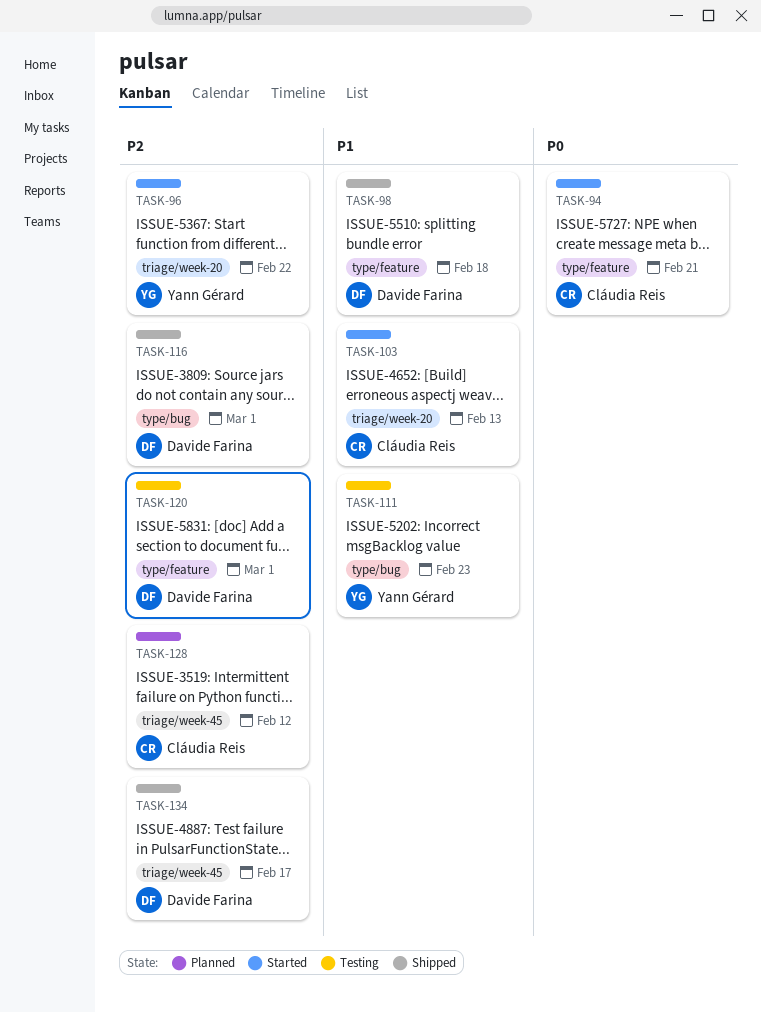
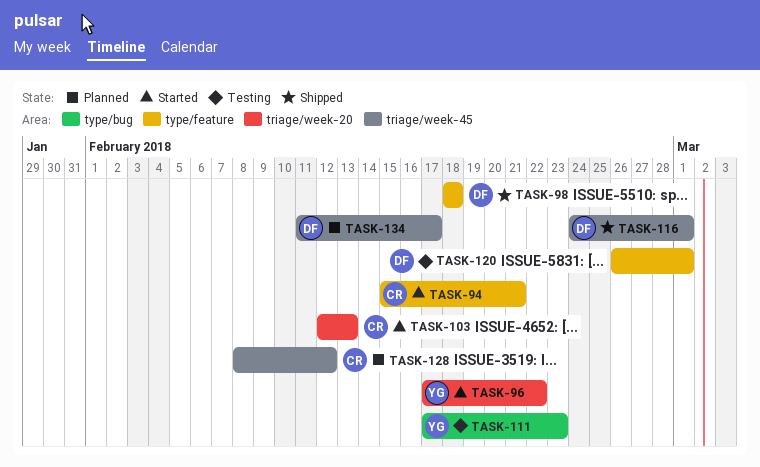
TASK-116, label: type/bug -> triage/week-45
TASK-134, status: Shipped -> Planned

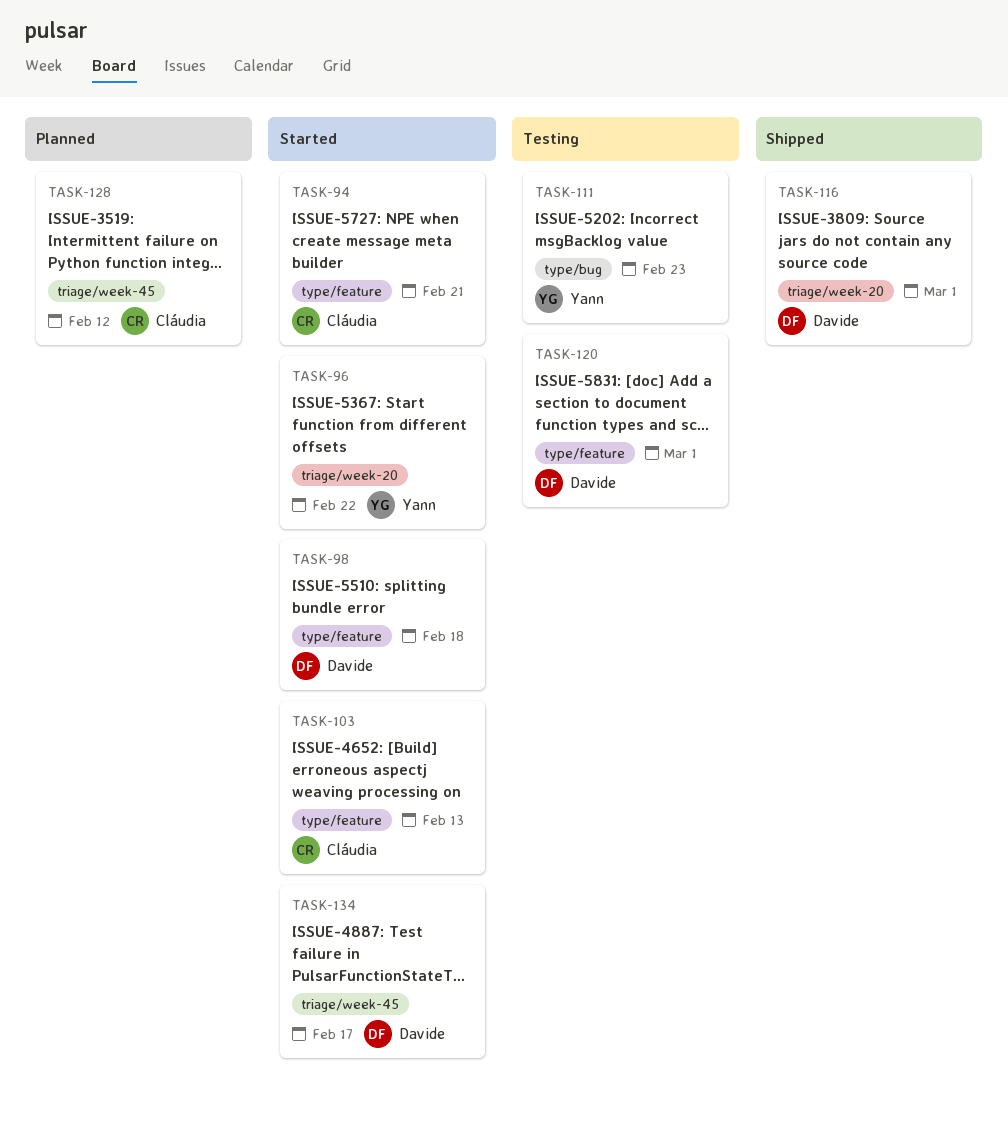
TASK-98, status: Shipped -> Started
TASK-103, label: triage/week-20 -> type/feature
TASK-116, label: triage/week-45 -> triage/week-20
TASK-134, status: Planned -> Started

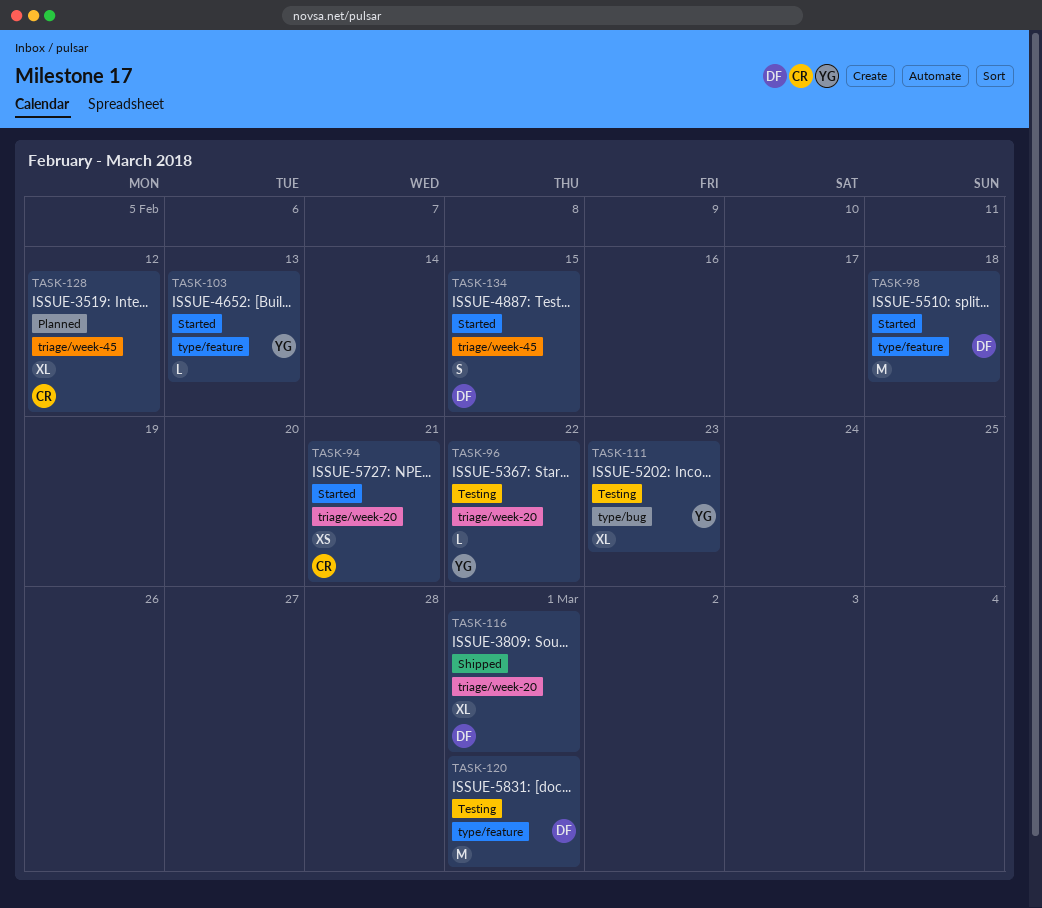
TASK-94, label: type/feature -> triage/week-20
TASK-96, status: Started -> Testing
TASK-103, owner: Cláudia -> Yann
TASK-134, due: Feb 17 -> Feb 15

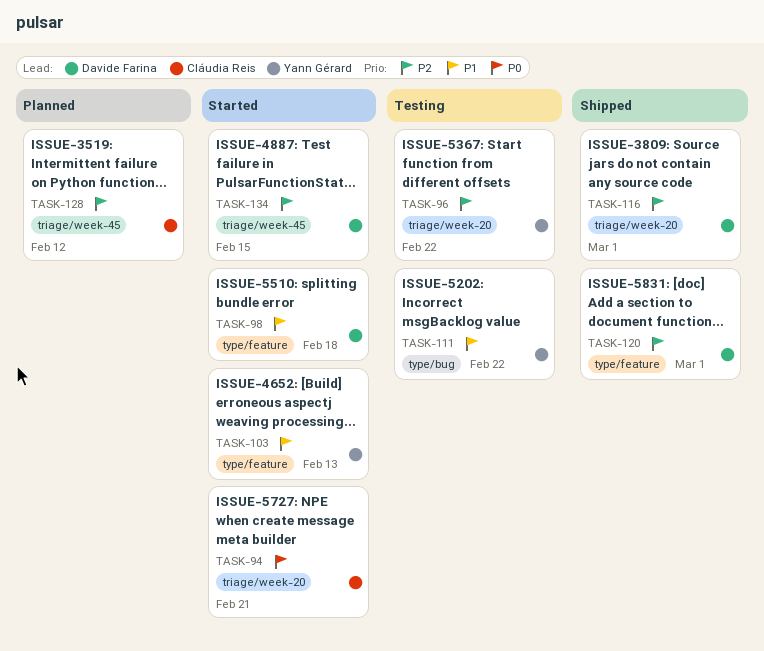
TASK-111, due: Feb 23 -> Feb 22
TASK-120, status: Testing -> Shipped

